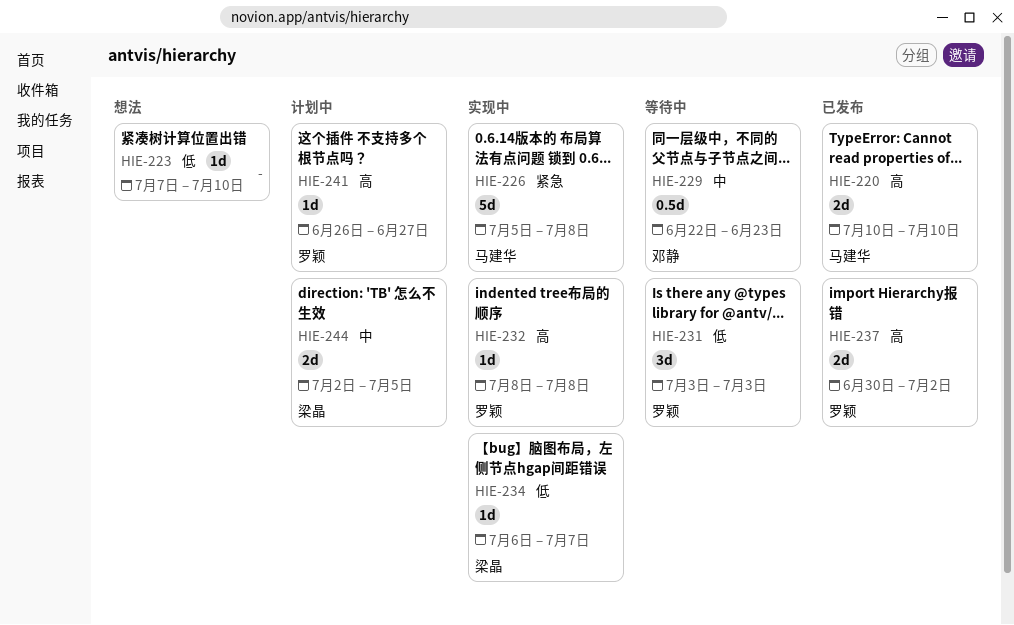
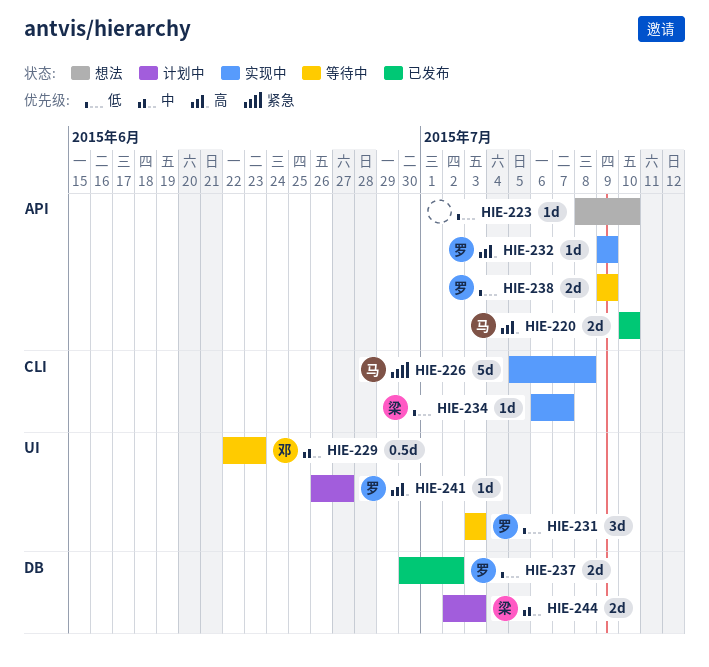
HIE-223, start: Jul 7 -> Jul 8
HIE-232, start: Jul 8 -> Jul 9
HIE-232, due: Jul 8 -> Jul 9
HIE-237, priority: 高 -> 低
HIE-238: none -> present
HIE-244, due: Jul 5 -> Jul 3

